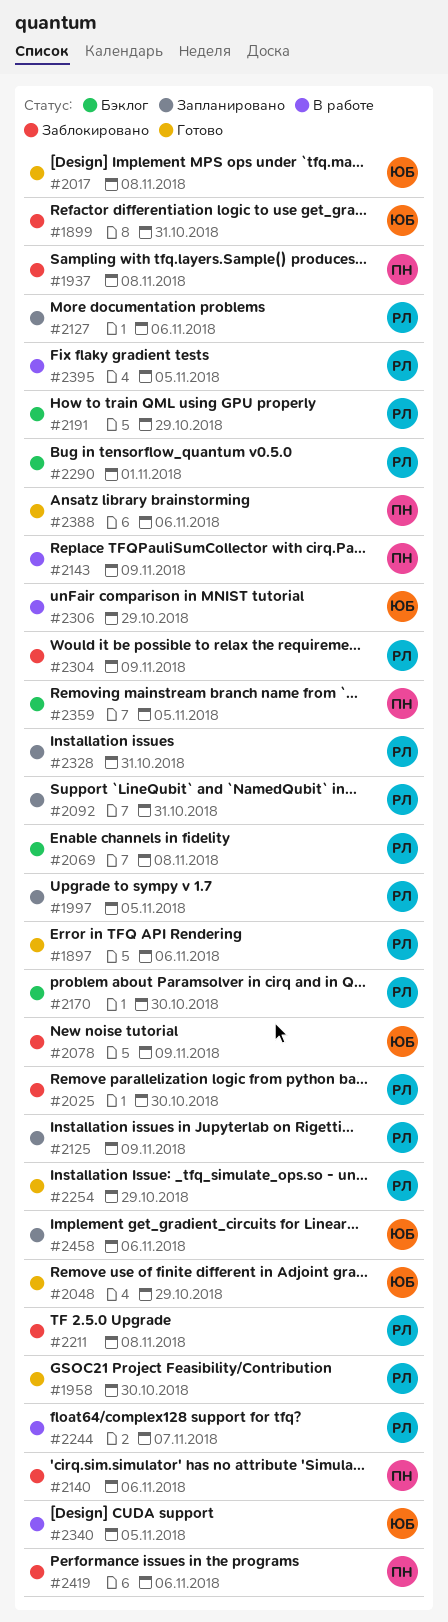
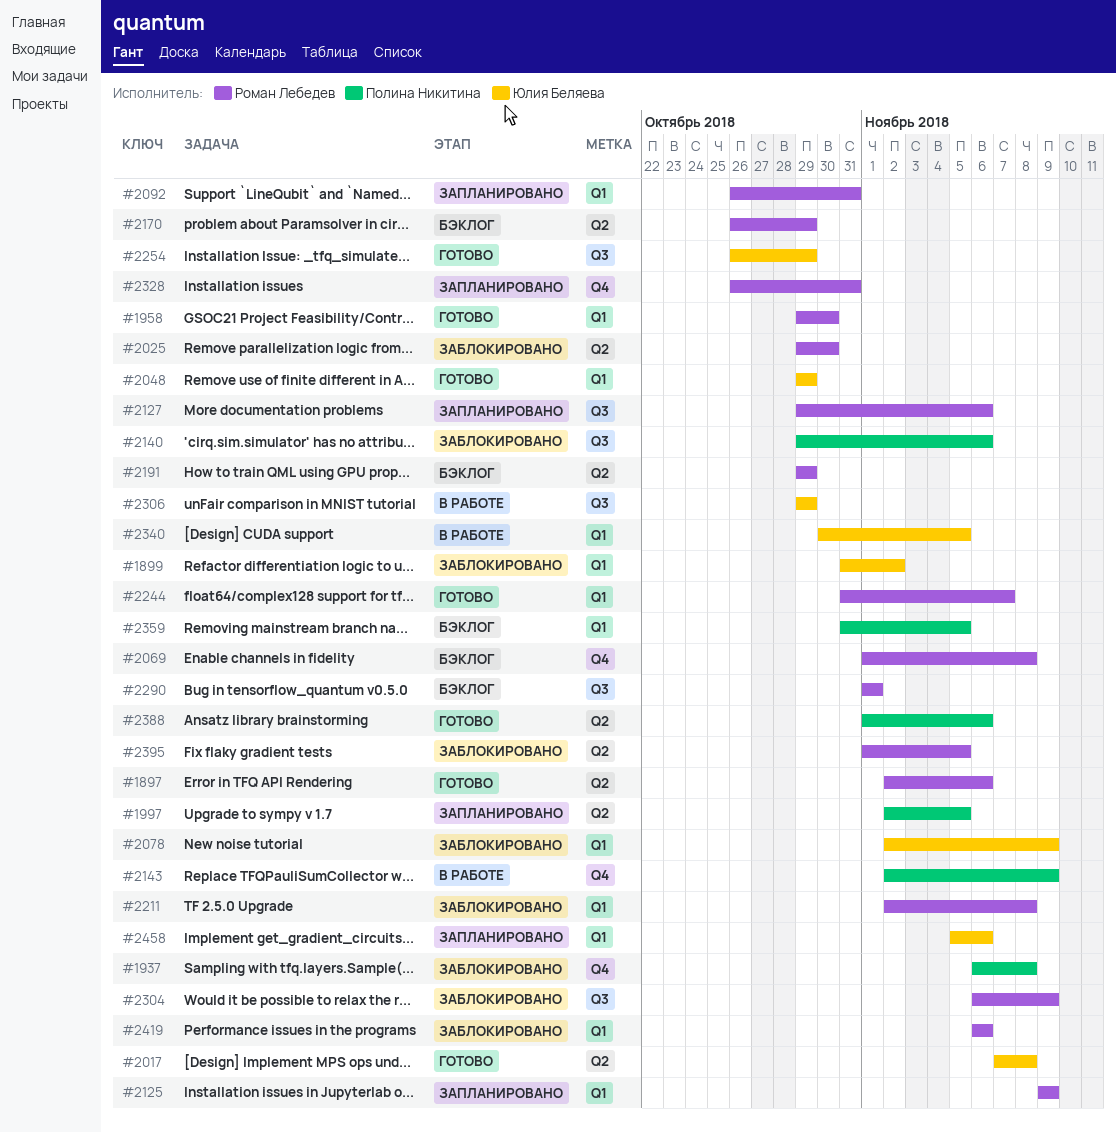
#1899, due: Oct 31 -> Nov 2
#1997, owner: Роман Лебедев -> Полина Никитина
#2170, due: Oct 30 -> Oct 29
#2244, status: В работе -> Готово
#2254, owner: Роман Лебедев -> Юлия Беляева
#2395, status: В работе -> Заблокировано
#2419, owner: Полина Никитина -> Роман Лебедев

